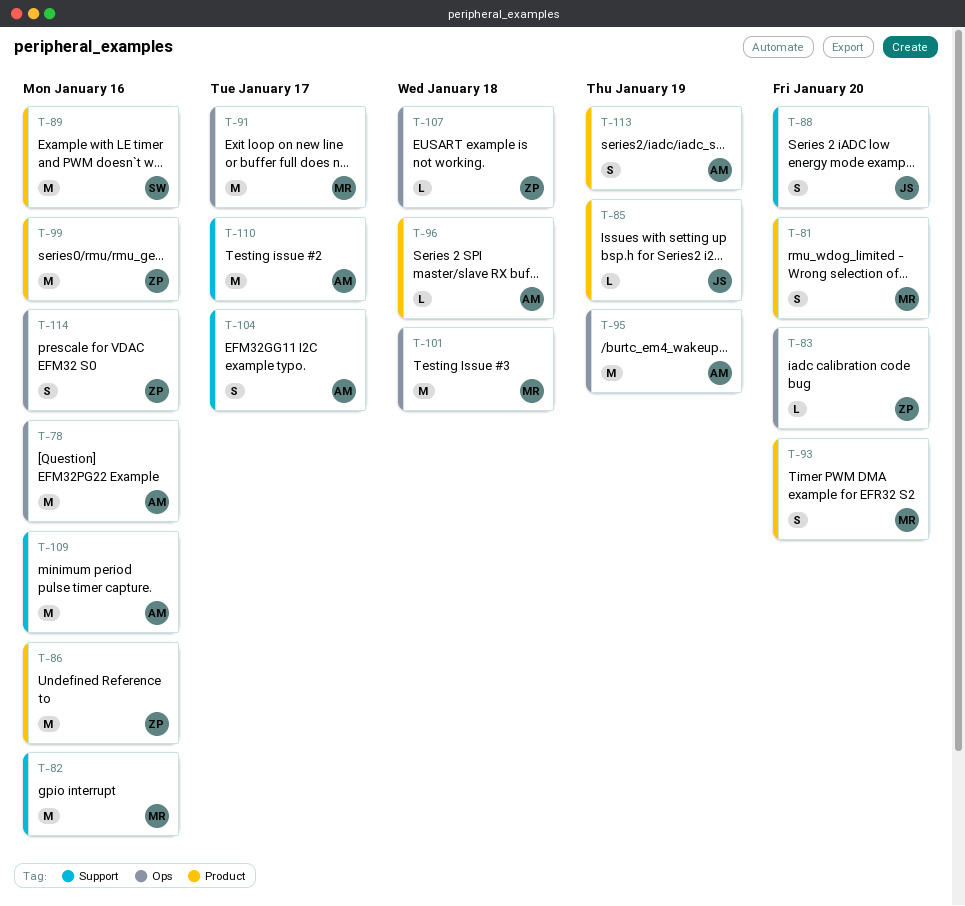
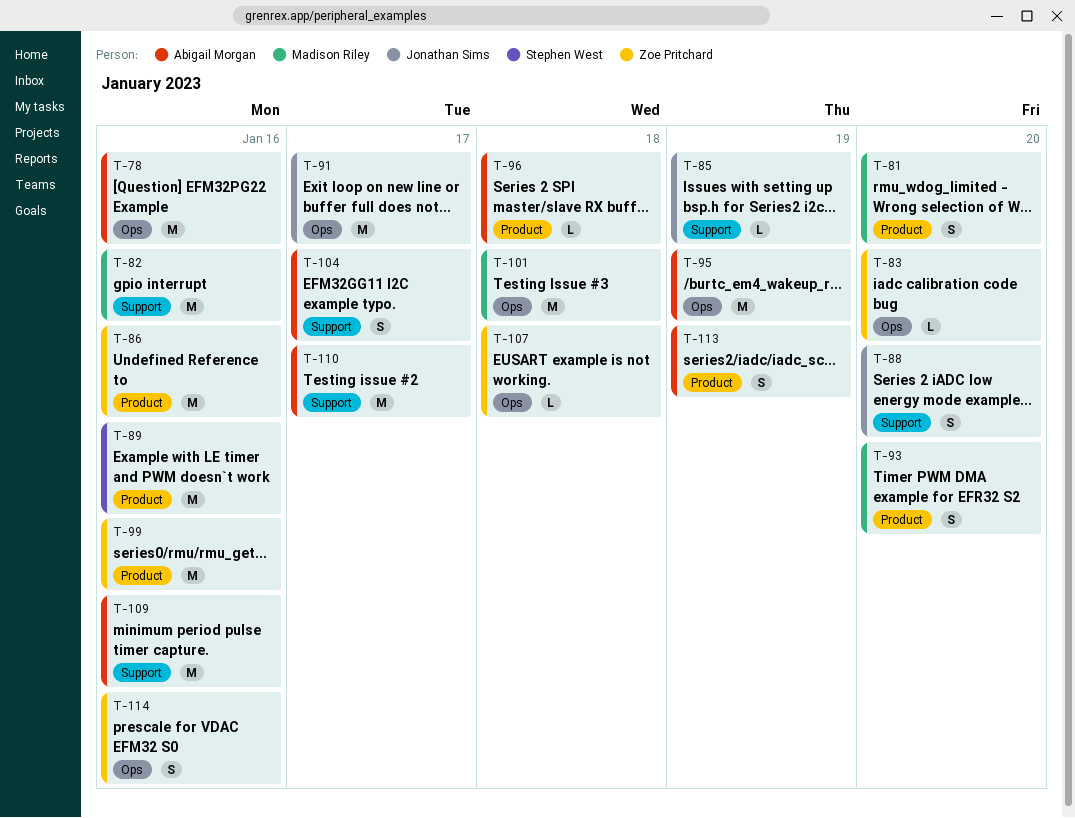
T-85, label: Product -> Support
T-91, owner: Madison Riley -> Jonathan Sims

